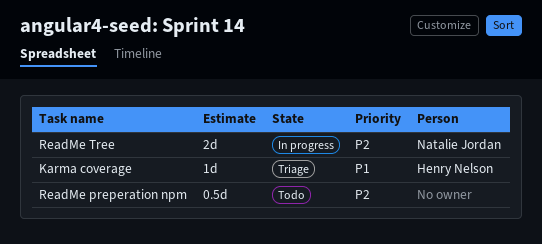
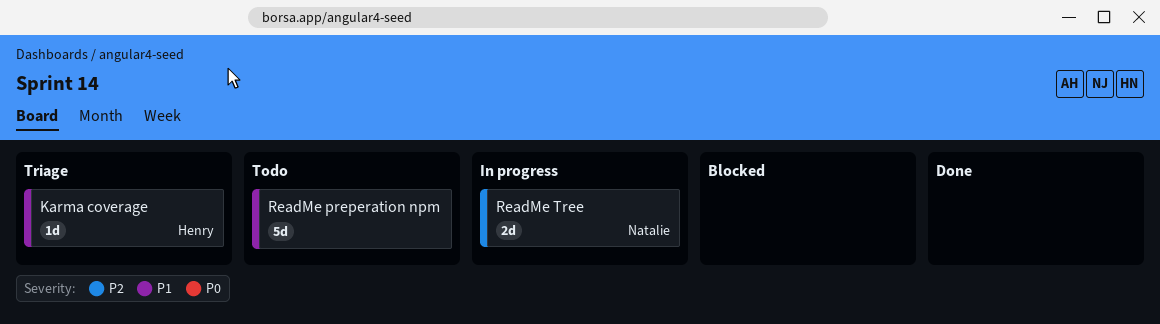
ReadMe preperation npm, priority: P2 -> P1
ReadMe preperation npm, estimate: 0.5d -> 5d

